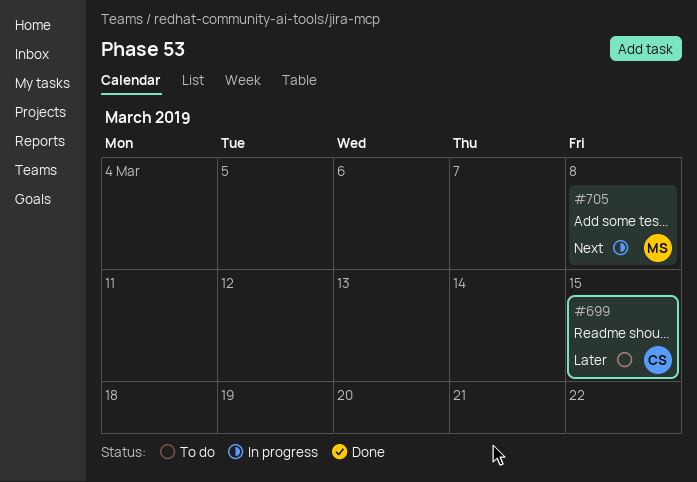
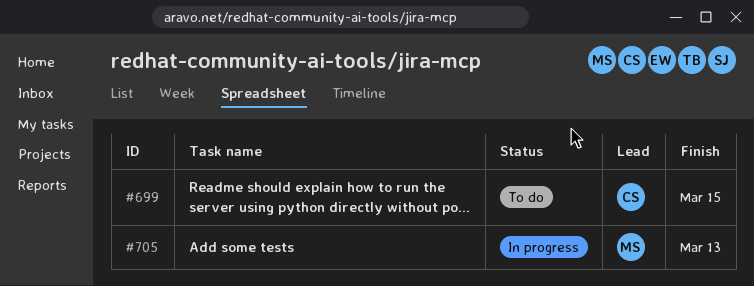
#705, due: Mar 8 -> Mar 13

